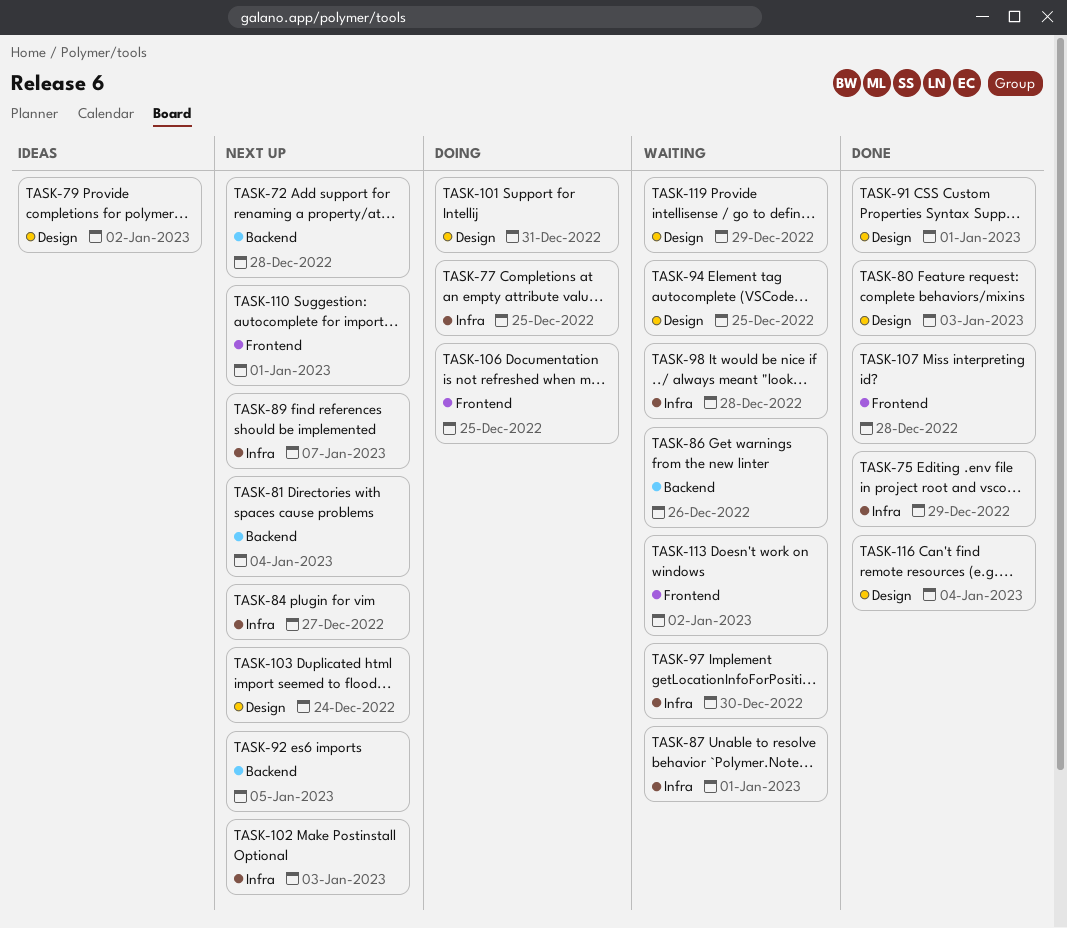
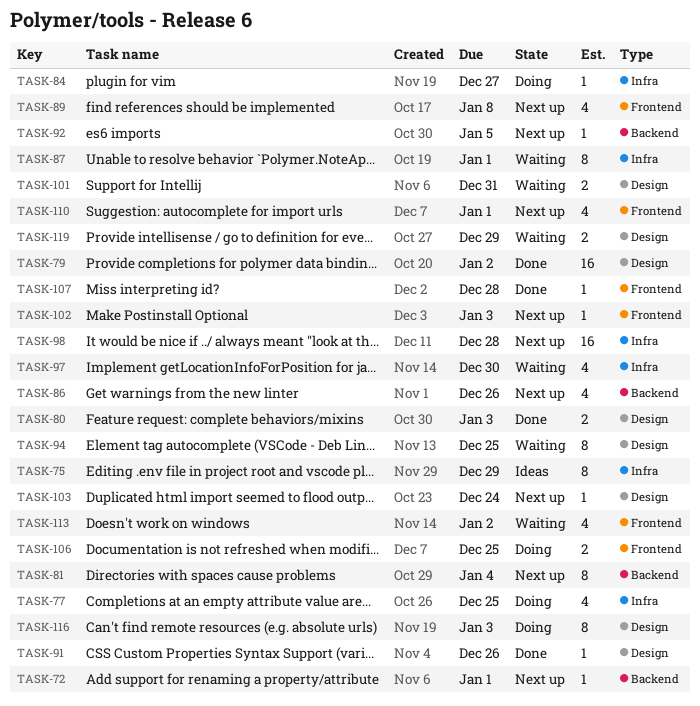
TASK-72, due: Dec 28 -> Jan 1
TASK-75, status: Done -> Ideas
TASK-79, status: Ideas -> Done
TASK-84, status: Next up -> Doing
TASK-86, status: Waiting -> Next up
TASK-89, label: Infra -> Frontend
TASK-89, due: Jan 7 -> Jan 8
TASK-91, due: Jan 1 -> Dec 26
TASK-98, status: Waiting -> Next up
TASK-101, status: Doing -> Waiting
TASK-102, label: Infra -> Frontend
TASK-116, status: Done -> Doing
TASK-116, due: Jan 4 -> Jan 3

